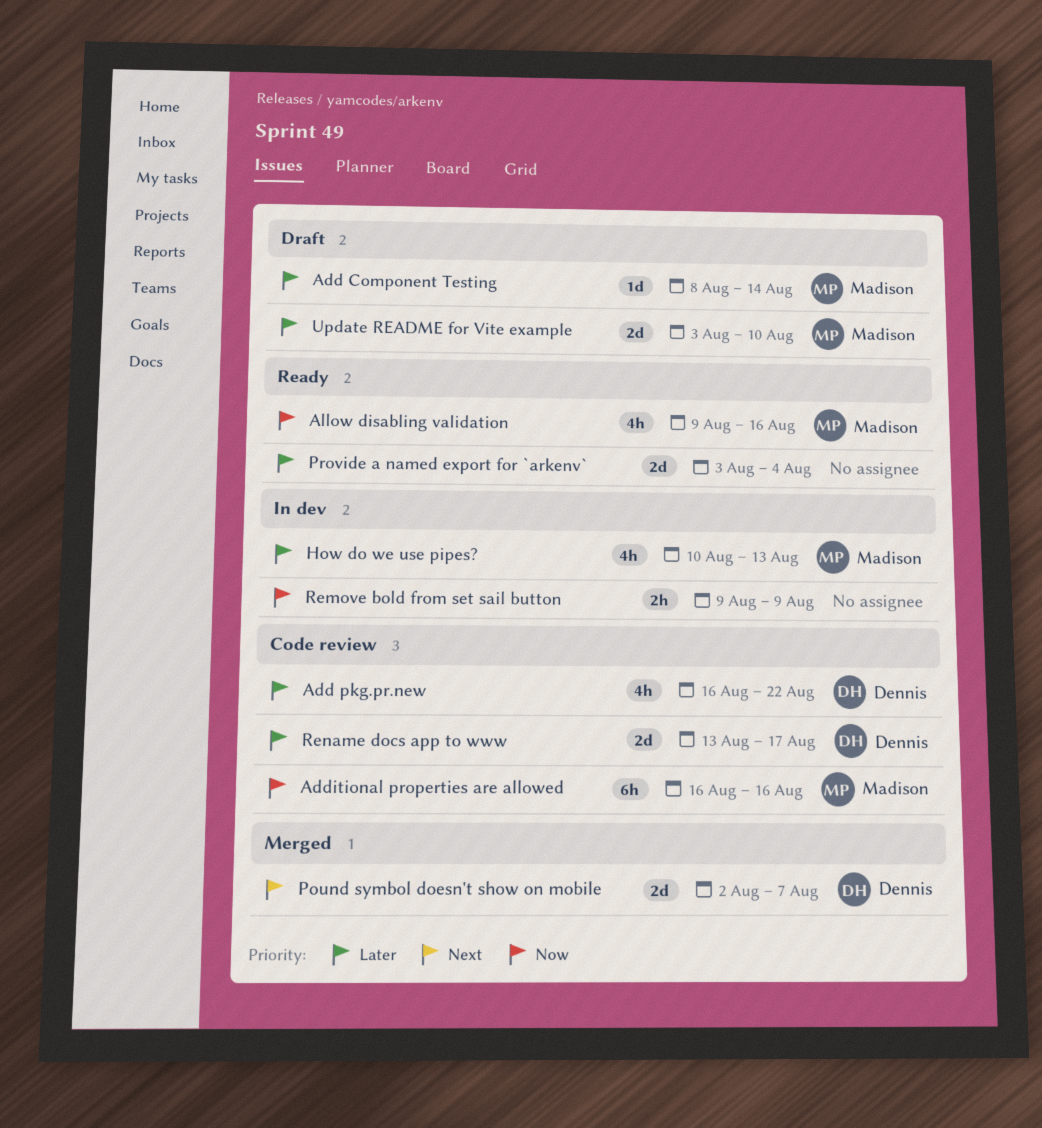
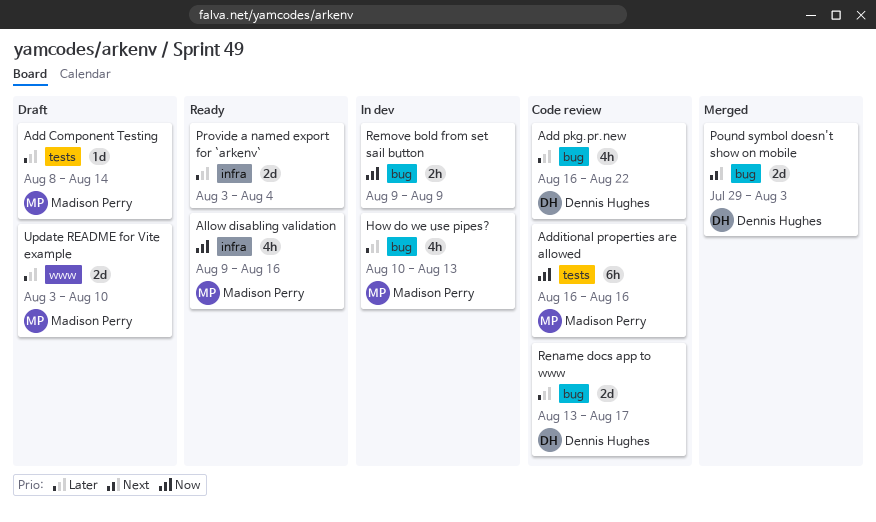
Pound symbol doesn't show on mobile, start: Aug 2 -> Jul 29
Pound symbol doesn't show on mobile, due: Aug 7 -> Aug 3

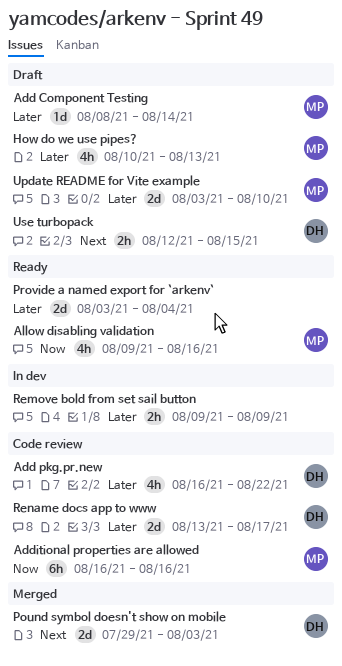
How do we use pipes?, status: In dev -> Draft
Remove bold from set sail button, priority: Now -> Later
Use turbopack: none -> present

